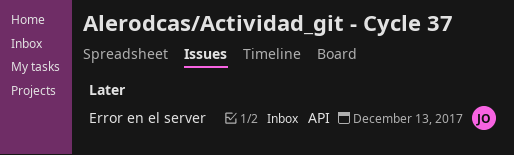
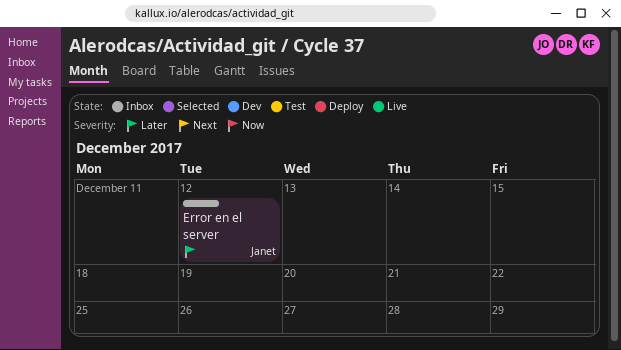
Error en el server, due: Dec 13 -> Dec 12

